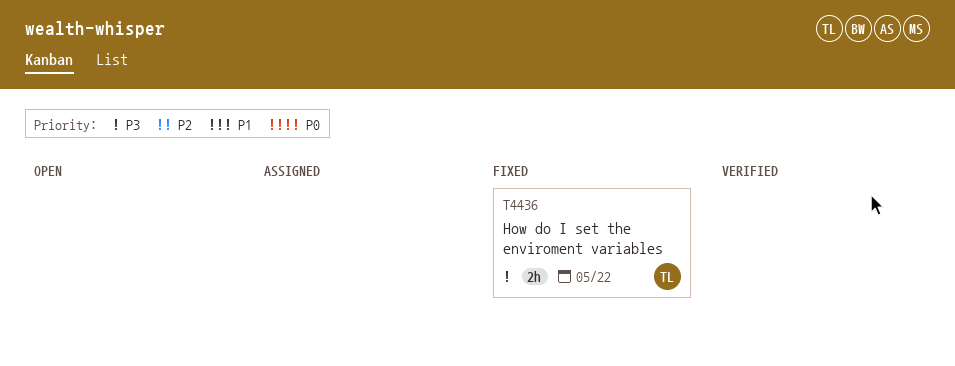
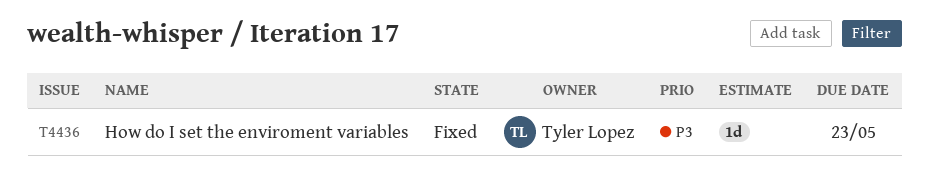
T4436, estimate: 2h -> 1d
T4436, due: May 22 -> May 23

